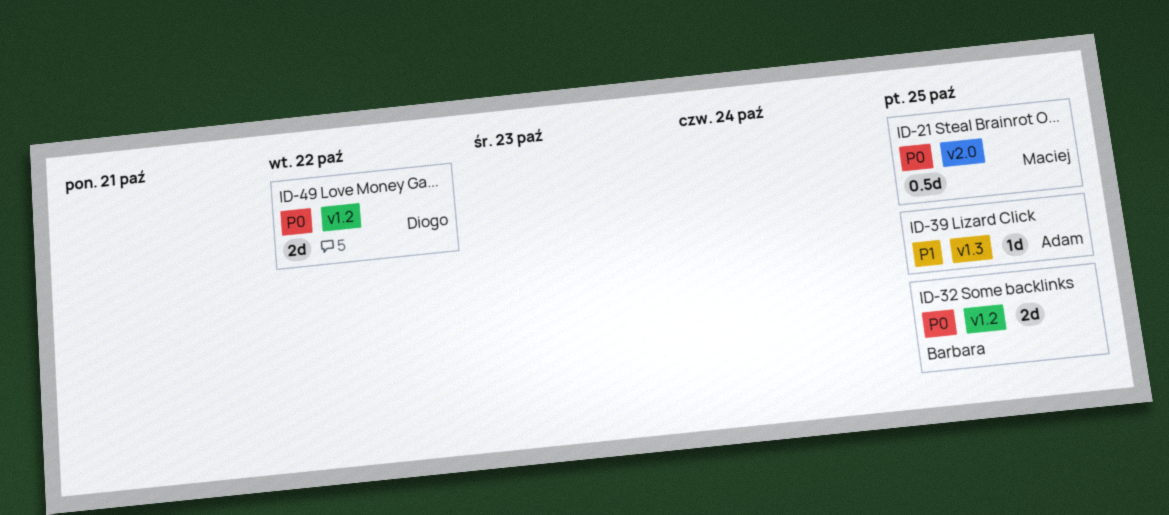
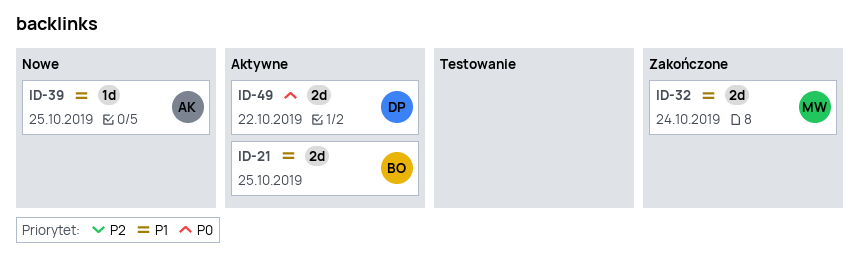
ID-21, owner: Maciej -> Barbara
ID-21, priority: P0 -> P1
ID-21, estimate: 0.5d -> 2d
ID-32, owner: Barbara -> Maciej
ID-32, priority: P0 -> P1
ID-32, due: Oct 25 -> Oct 24

